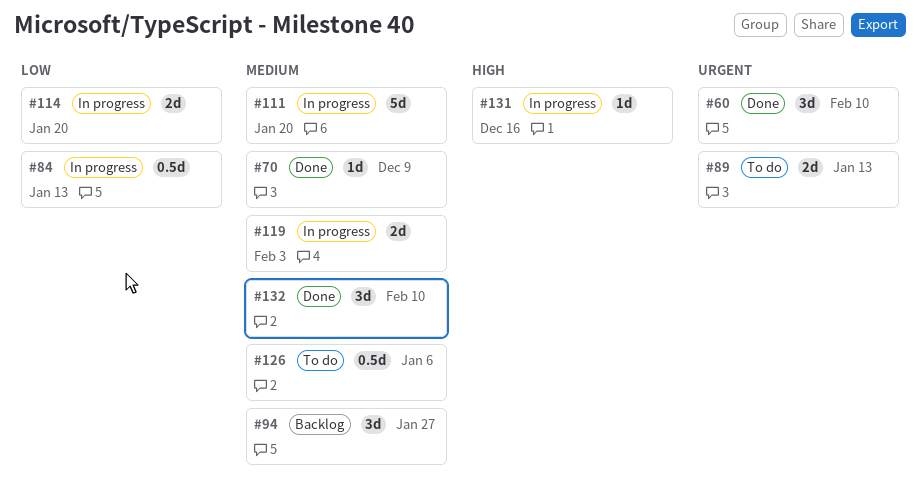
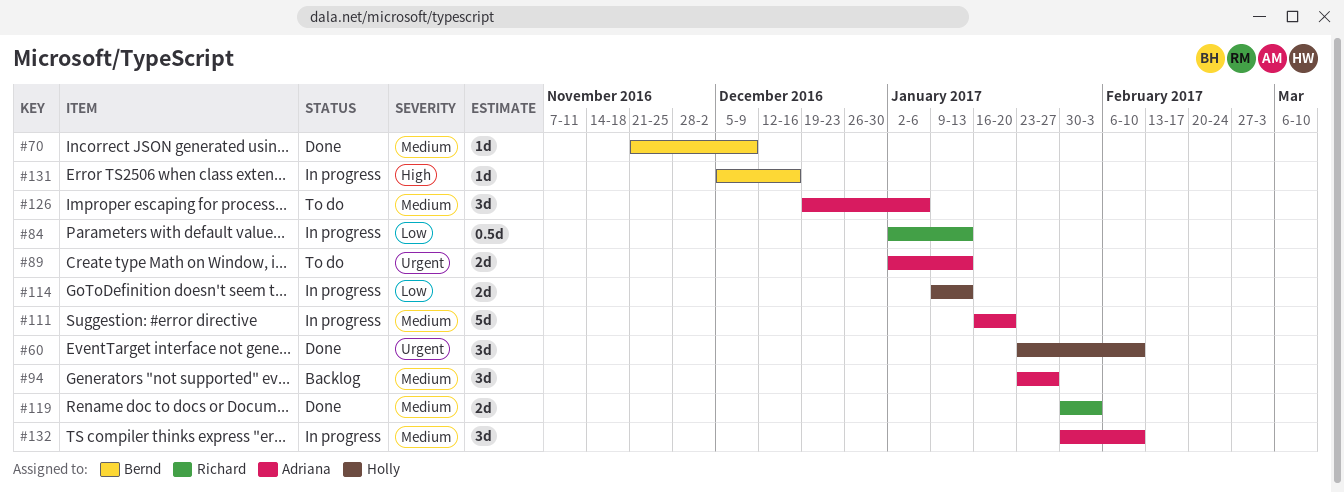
#114, due: Jan 20 -> Jan 13
#119, status: In progress -> Done
#126, estimate: 0.5d -> 3d
#132, status: Done -> In progress

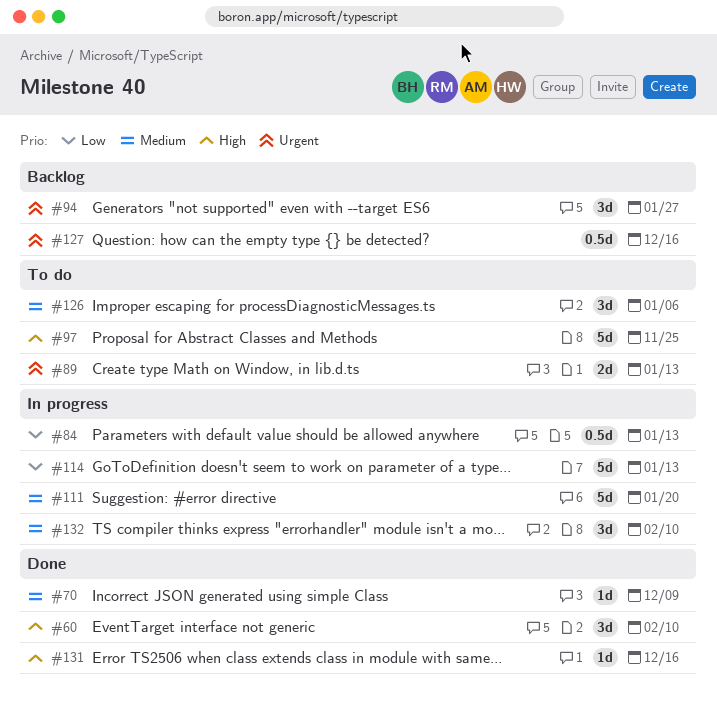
#60, priority: Urgent -> High
#94, priority: Medium -> Urgent
#97: none -> present
#114, estimate: 2d -> 5d
#119: present -> none
#127: none -> present
#131, status: In progress -> Done

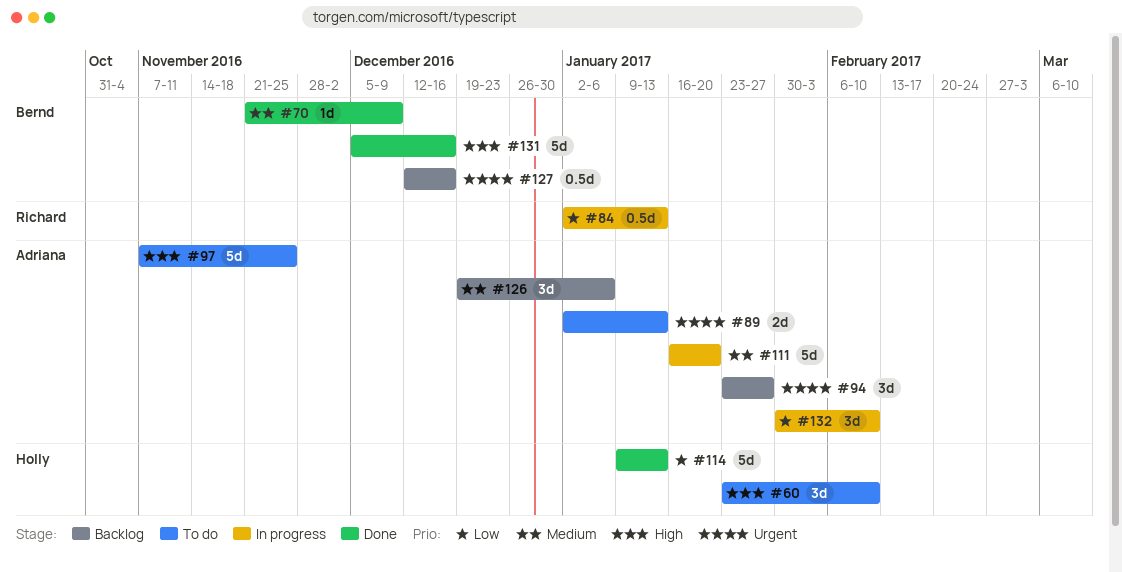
#60, status: Done -> To do
#114, status: In progress -> Done
#126, status: To do -> Backlog
#131, estimate: 1d -> 5d
#132, priority: Medium -> Low

